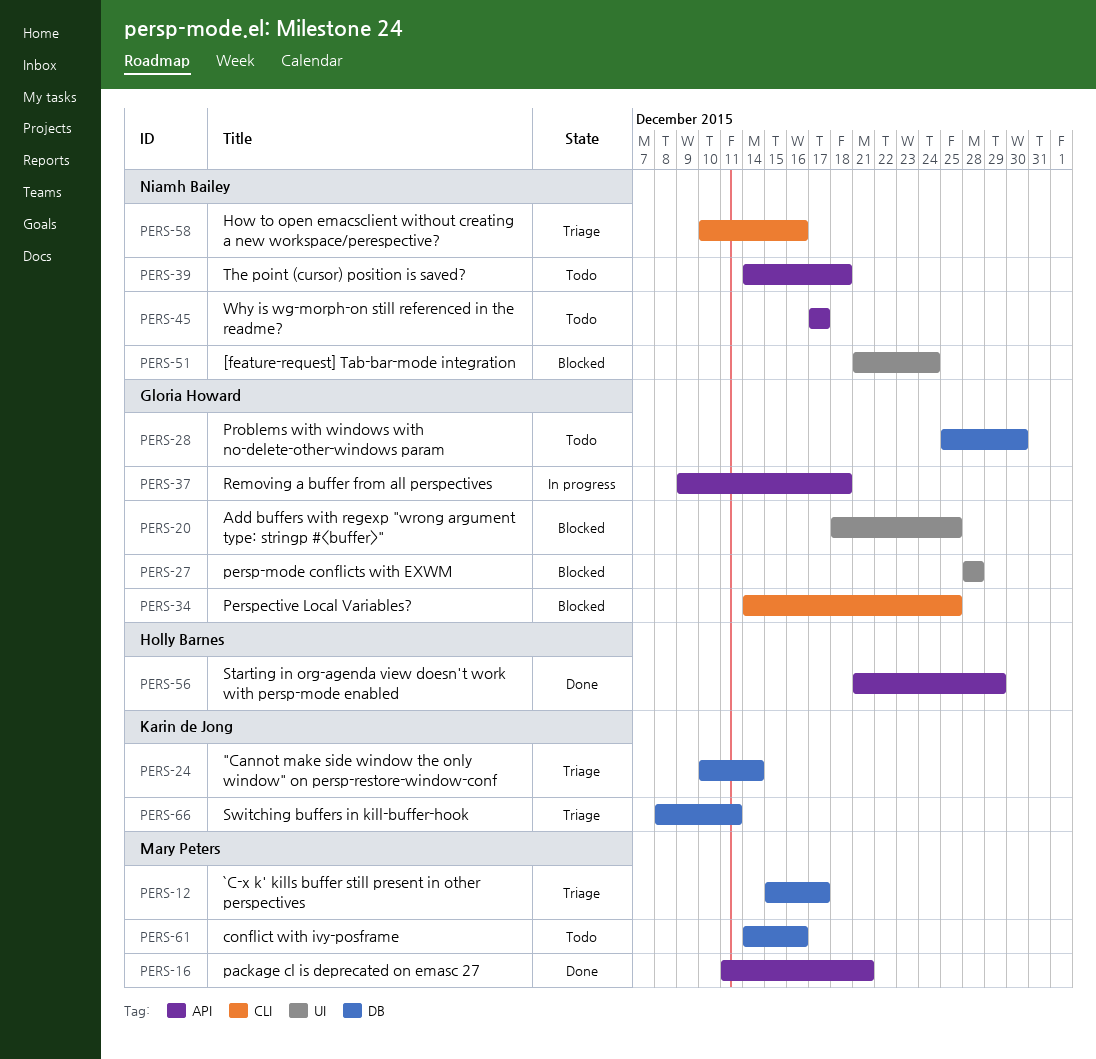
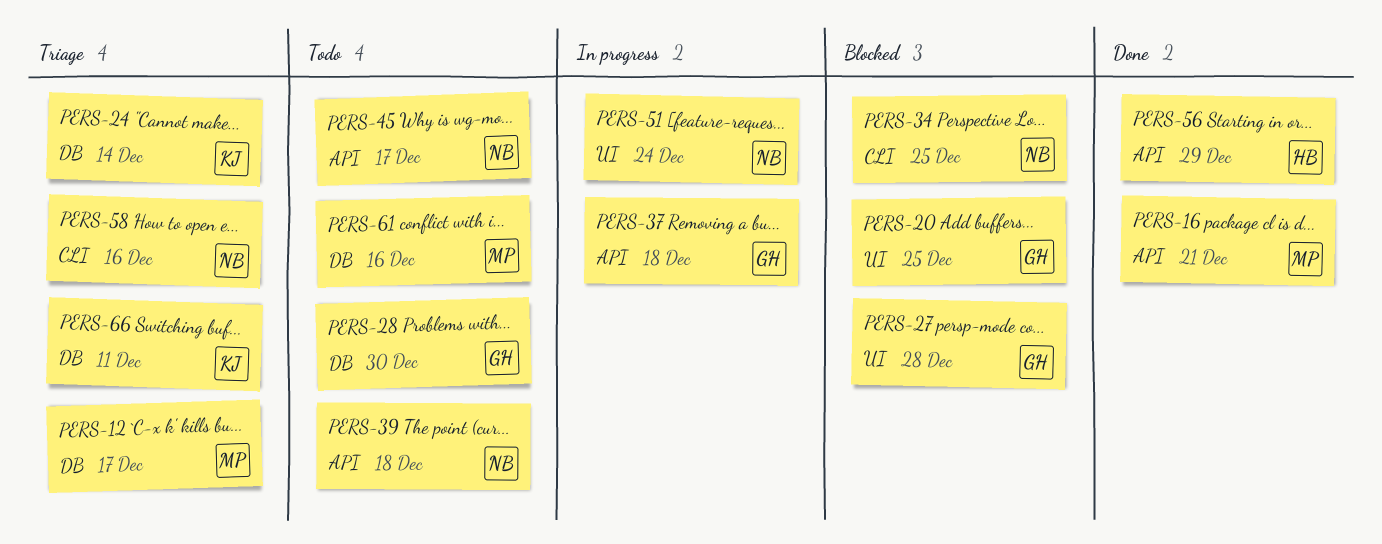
PERS-34, owner: Gloria Howard -> Niamh Bailey
PERS-51, status: Blocked -> In progress

